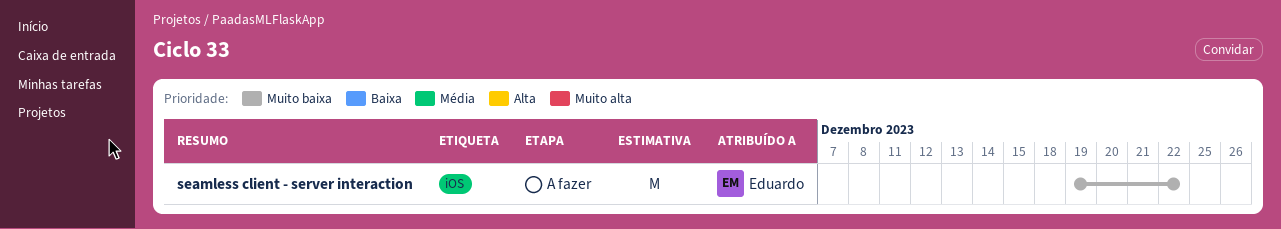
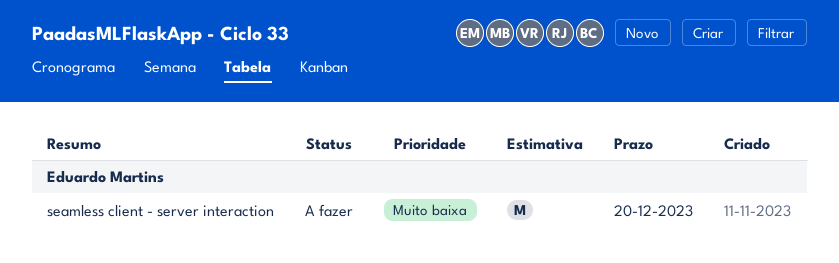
seamless client - server interaction, due: Dec 22 -> Dec 20

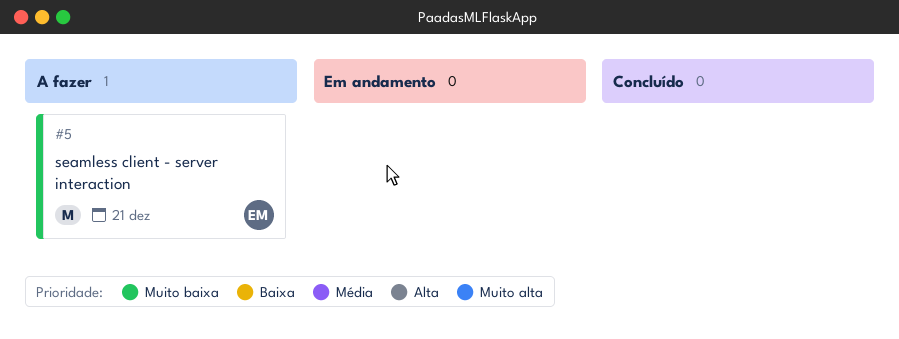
seamless client - server interaction, due: Dec 20 -> Dec 21

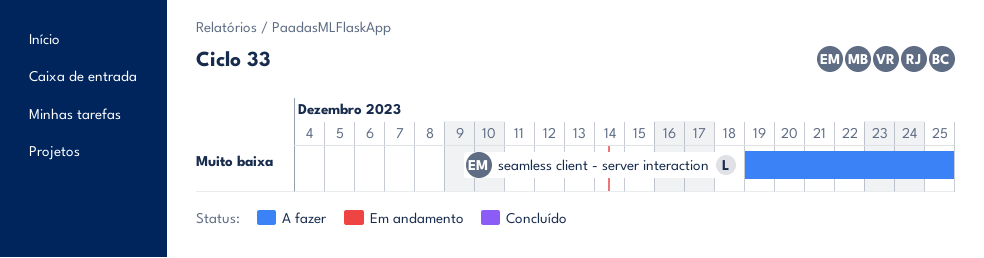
seamless client - server interaction, estimate: M -> L
seamless client - server interaction, due: Dec 21 -> Dec 25

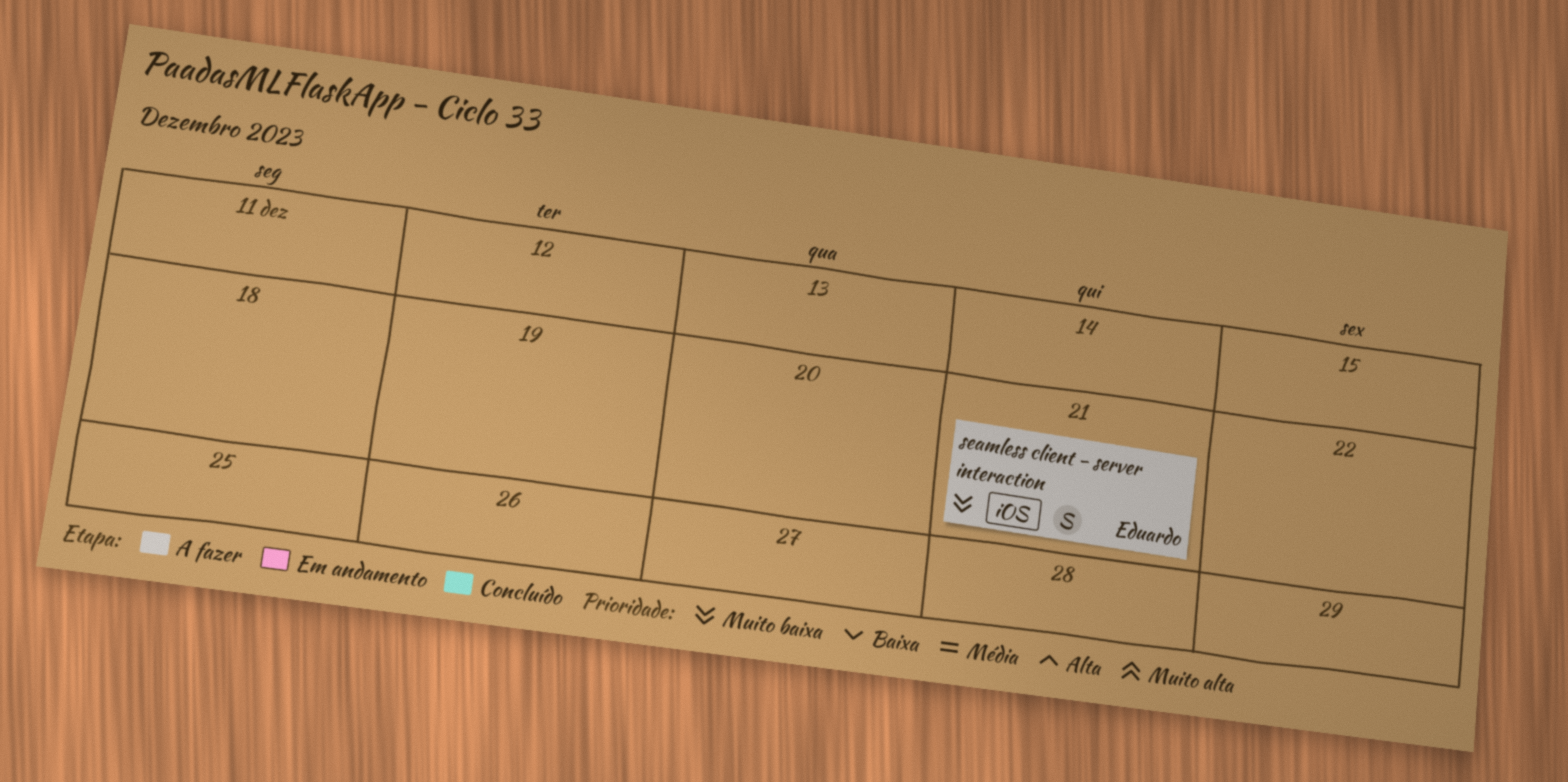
seamless client - server interaction, estimate: L -> S
seamless client - server interaction, due: Dec 25 -> Dec 21

